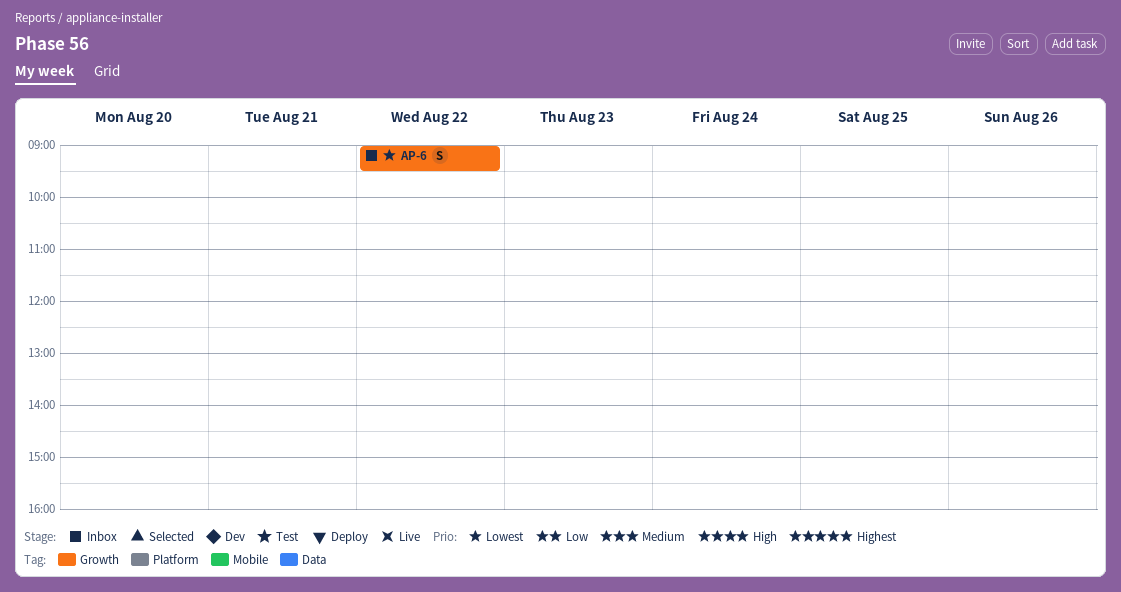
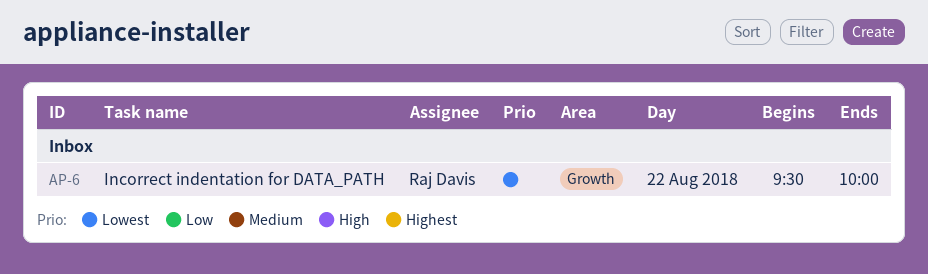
AP-6, begins: 09:00 -> 09:30
AP-6, ends: 09:30 -> 10:00

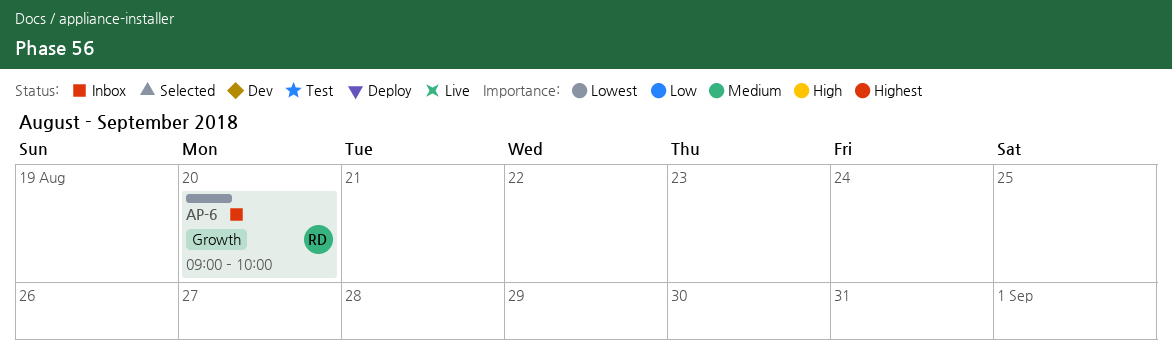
AP-6, day: Aug 22 -> Aug 20
AP-6, begins: 09:30 -> 09:00

